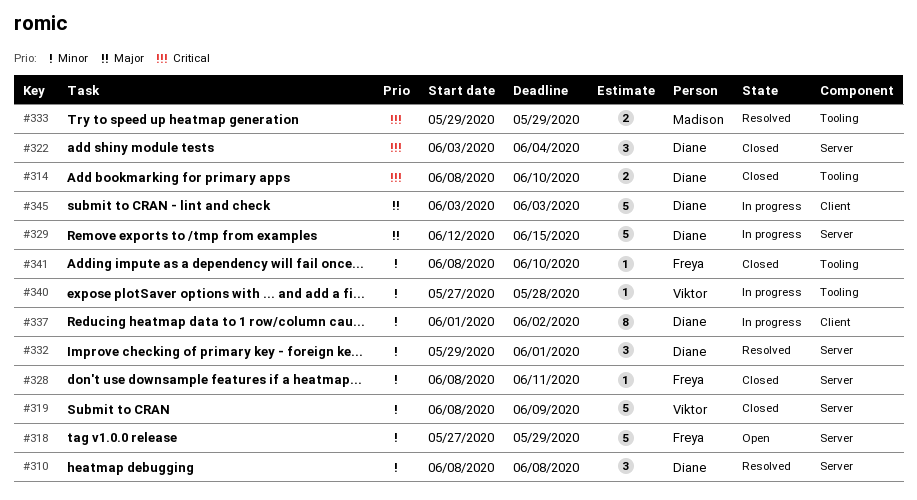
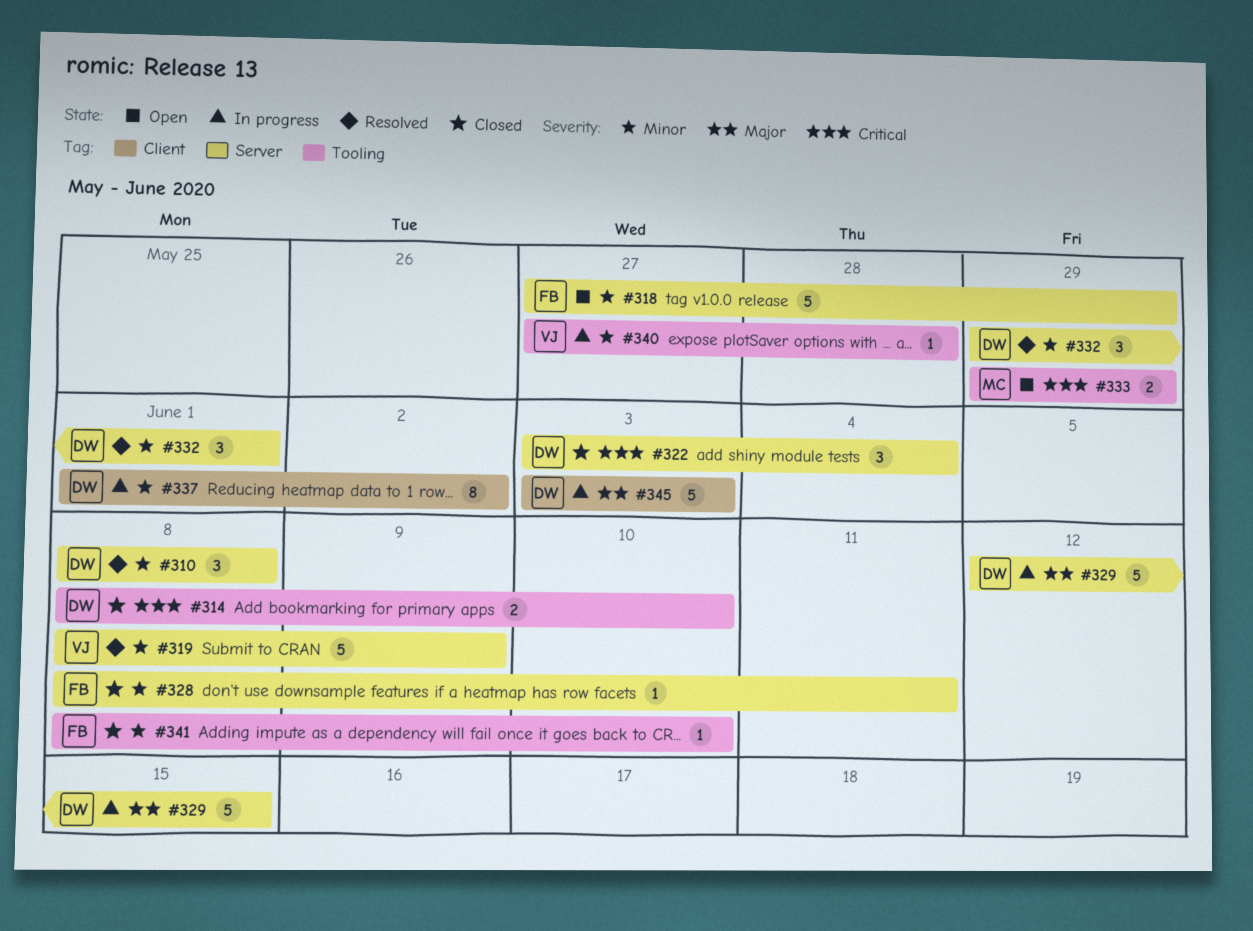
#319, status: Closed -> Resolved
#333, status: Resolved -> Open

